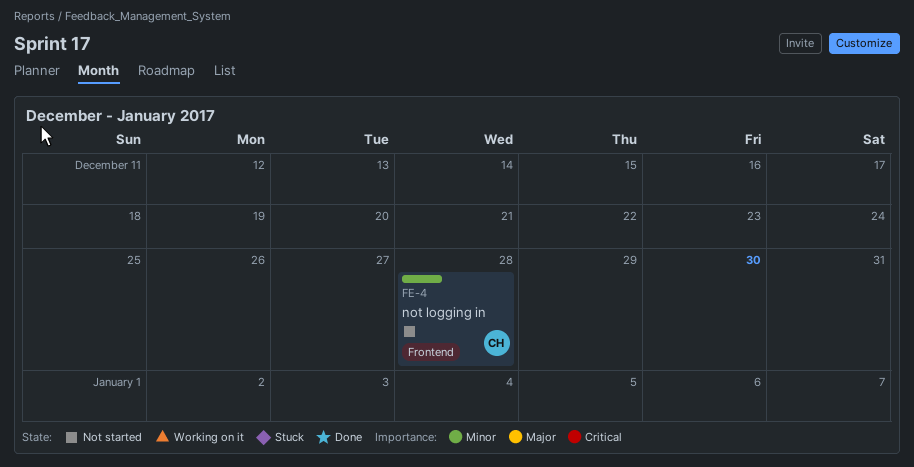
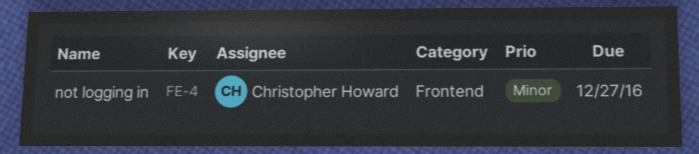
FE-4, due: Dec 28 -> Dec 27

